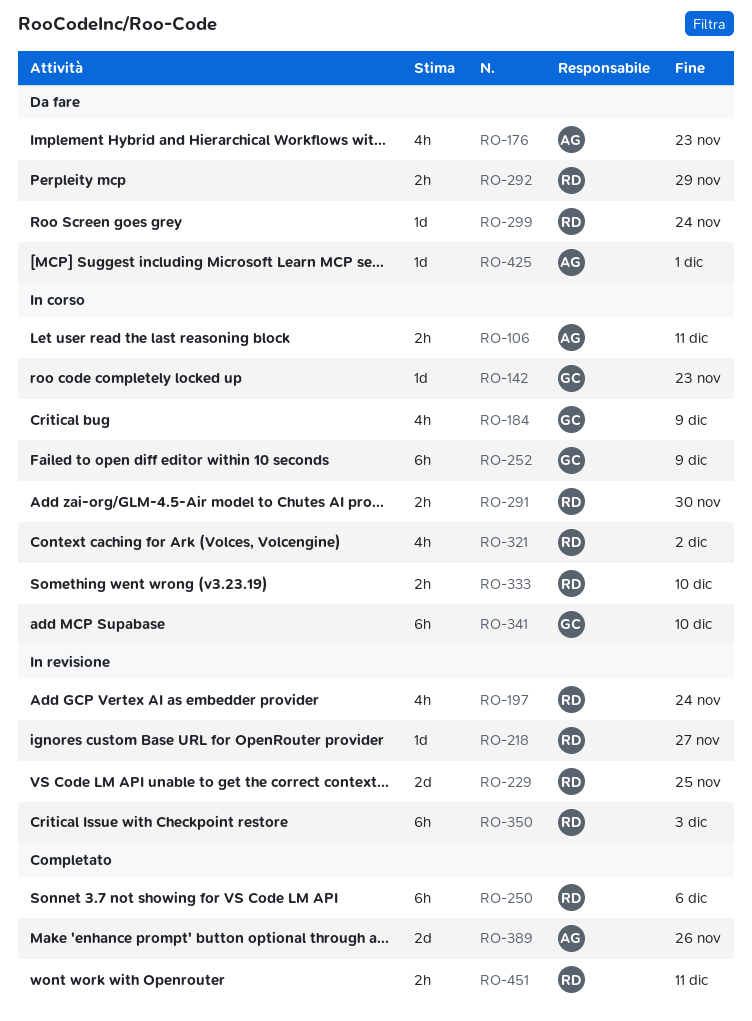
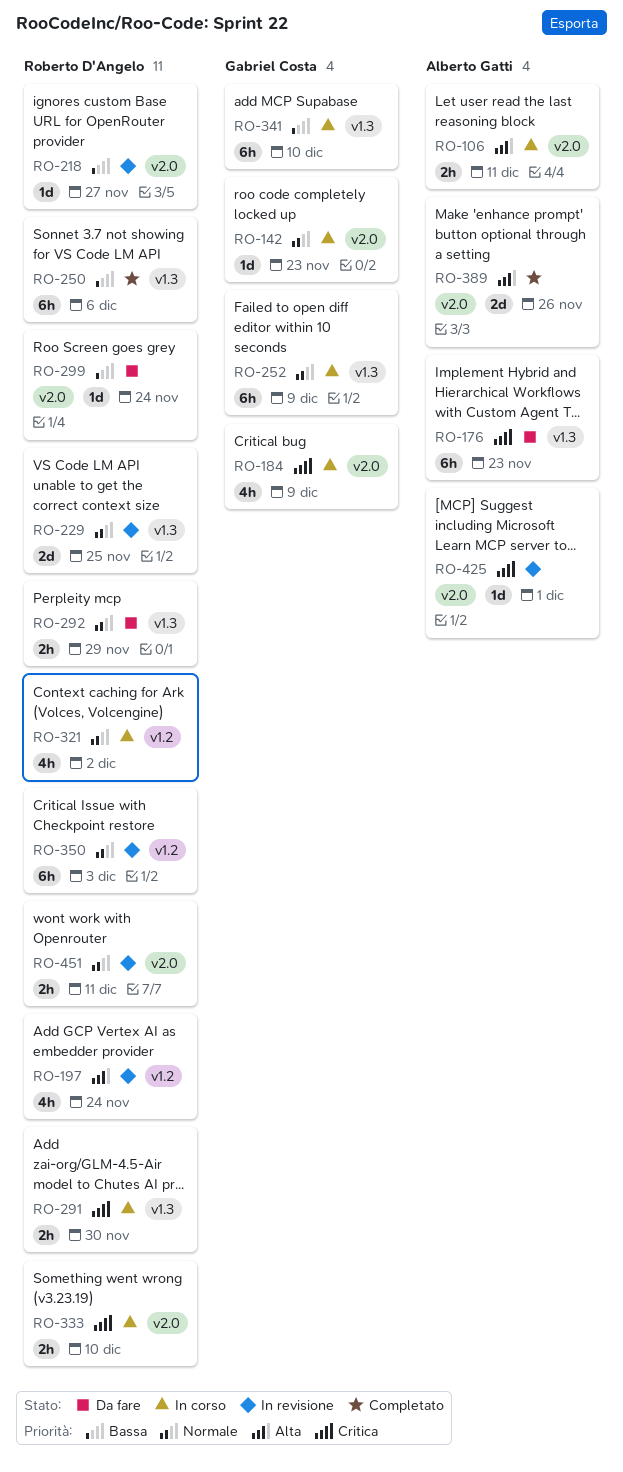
RO-176, estimate: 4h -> 6h
RO-425, status: Da fare -> In revisione
RO-451, status: Completato -> In revisione

